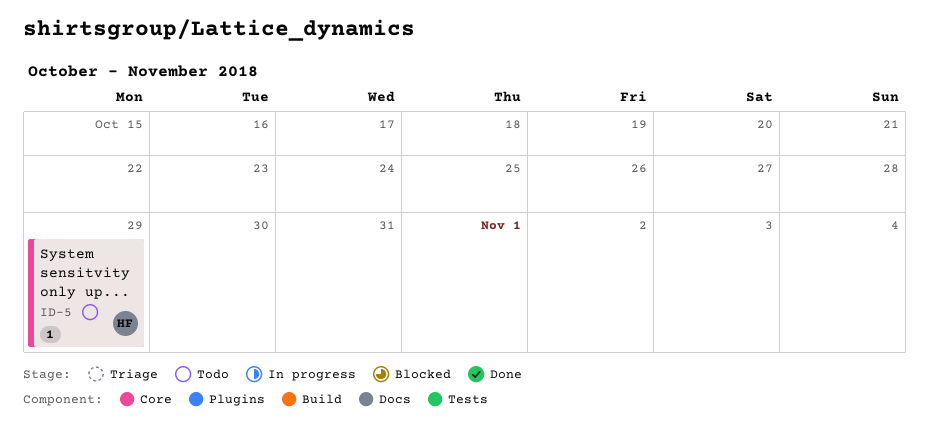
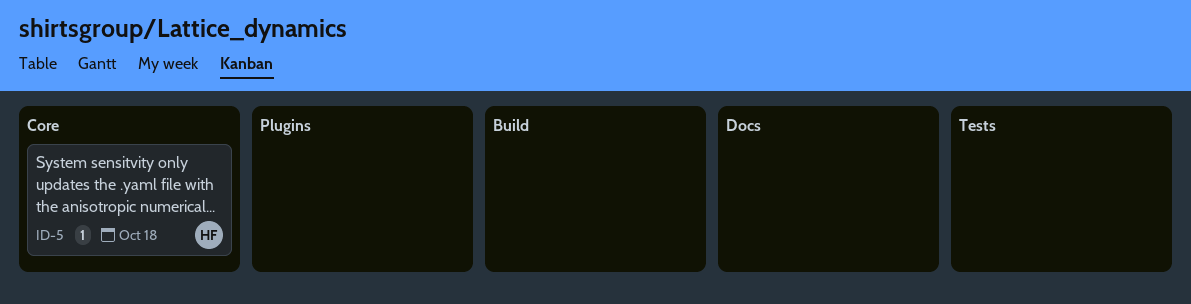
ID-5, due: Oct 29 -> Oct 18

